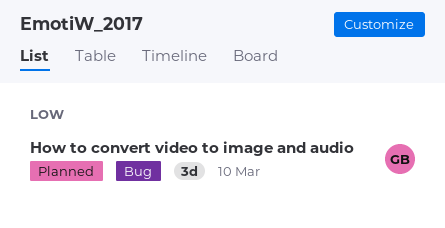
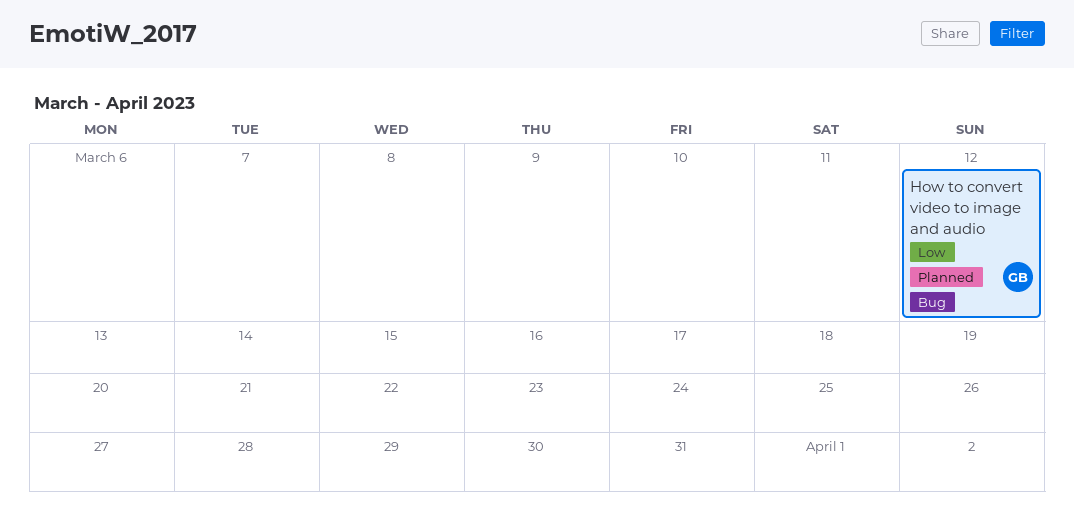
How to convert video to image and audio, due: Mar 10 -> Mar 12

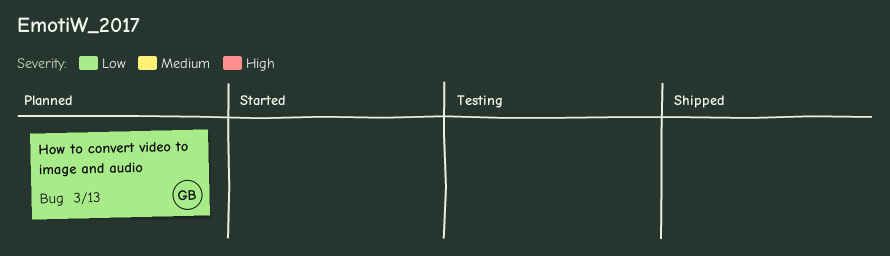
How to convert video to image and audio, due: Mar 12 -> Mar 13

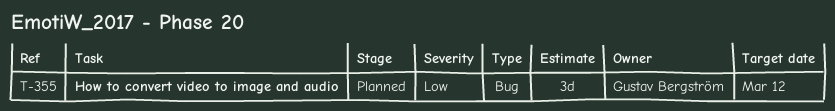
How to convert video to image and audio, due: Mar 13 -> Mar 12

